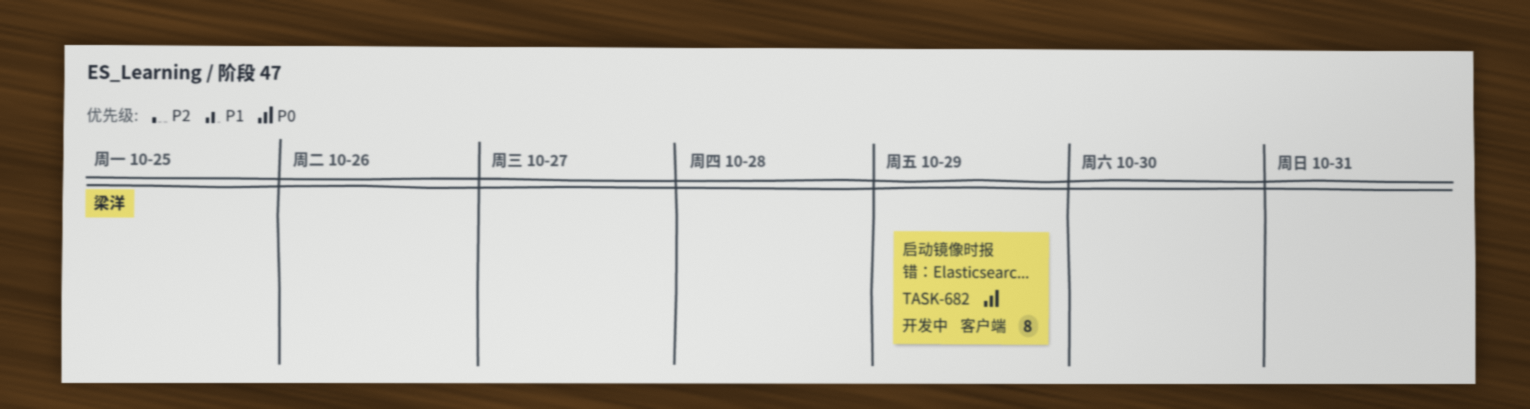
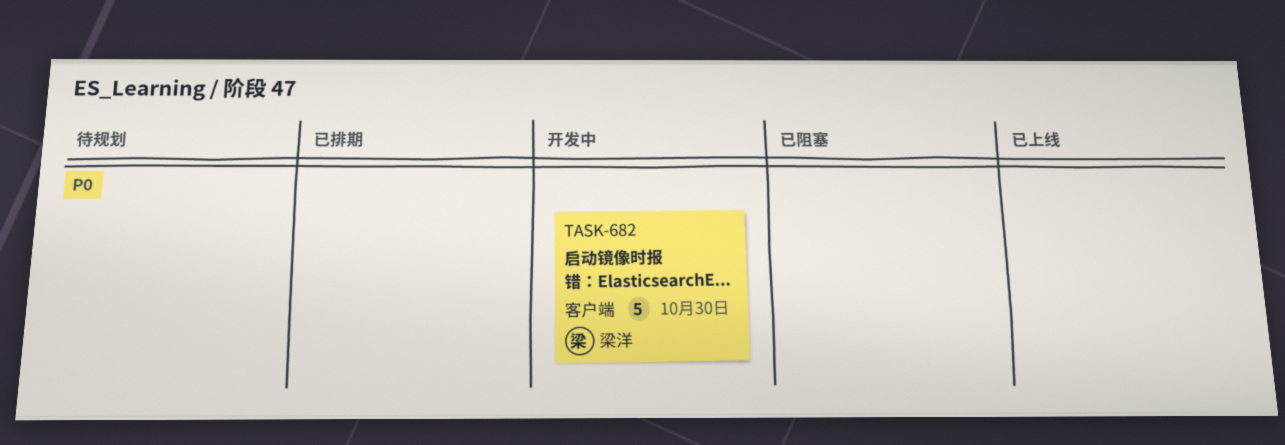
TASK-682, estimate: 8 -> 5
TASK-682, due: Oct 29 -> Oct 30

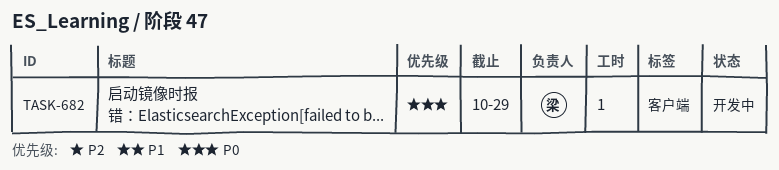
TASK-682, estimate: 5 -> 1
TASK-682, due: Oct 30 -> Oct 29

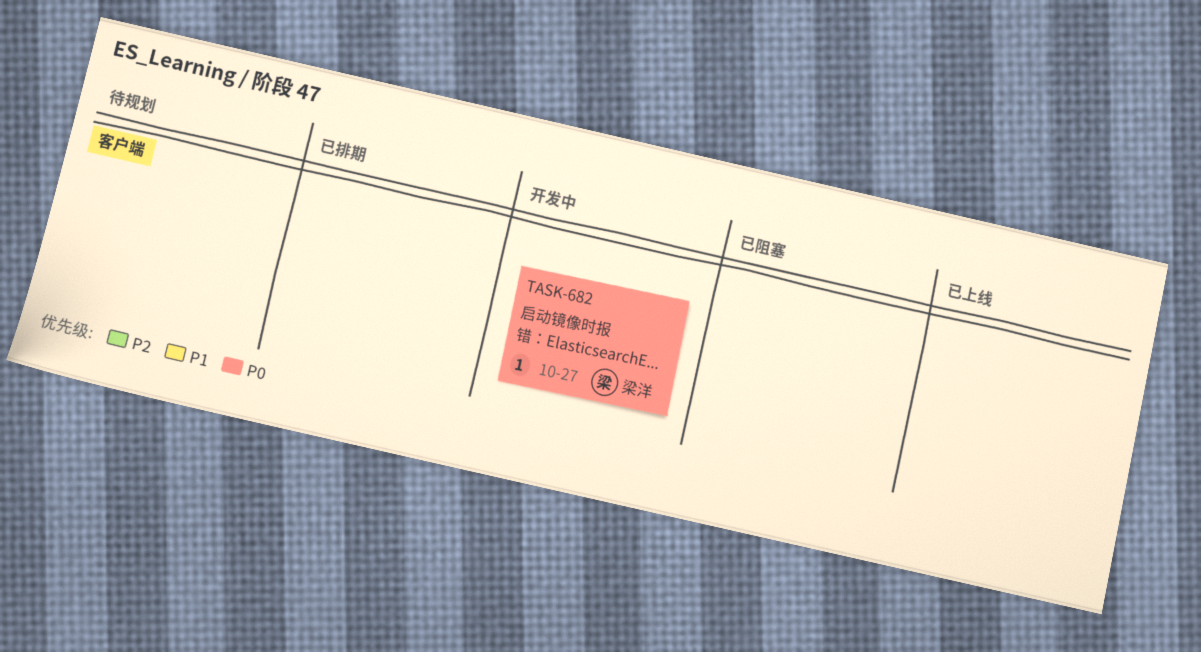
TASK-682, due: Oct 29 -> Oct 27

